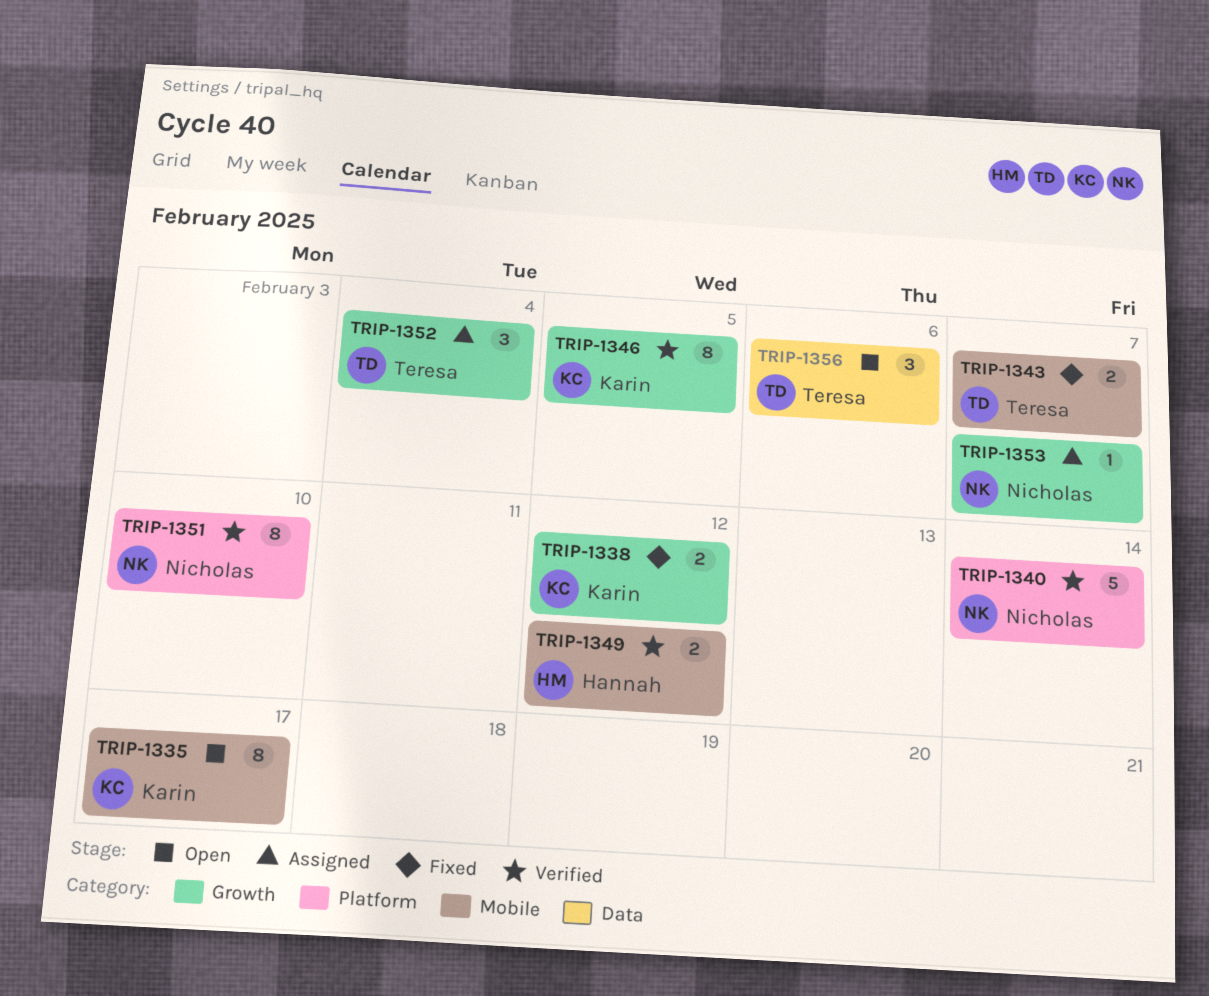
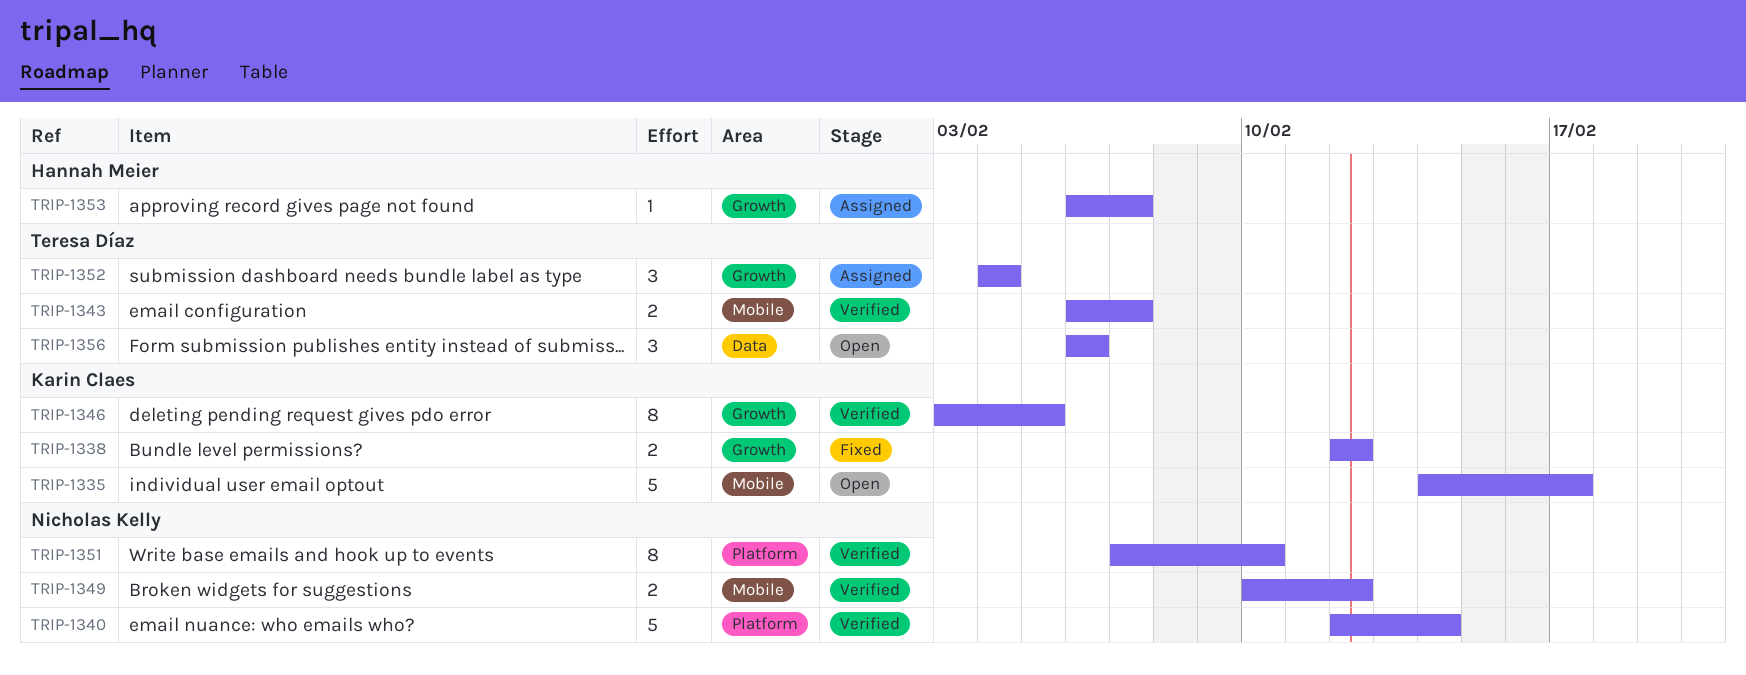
TRIP-1335, estimate: 8 -> 5
TRIP-1343, status: Fixed -> Verified
TRIP-1349, owner: Hannah Meier -> Nicholas Kelly
TRIP-1353, owner: Nicholas Kelly -> Hannah Meier

